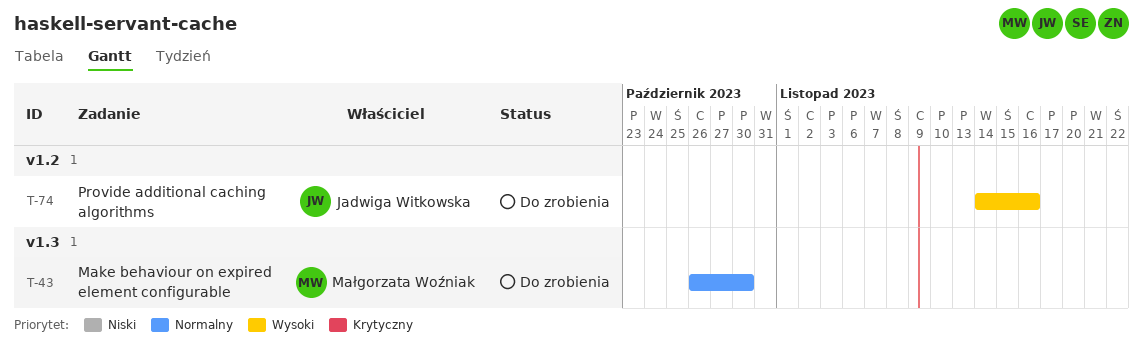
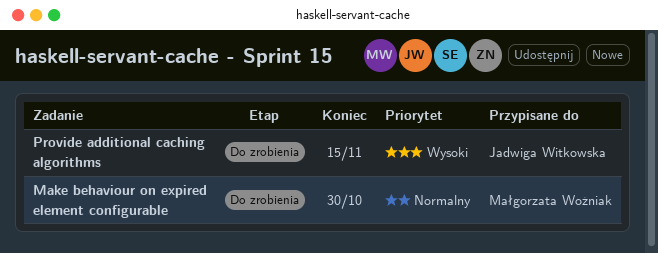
Provide additional caching algorithms, due: Nov 16 -> Nov 15

